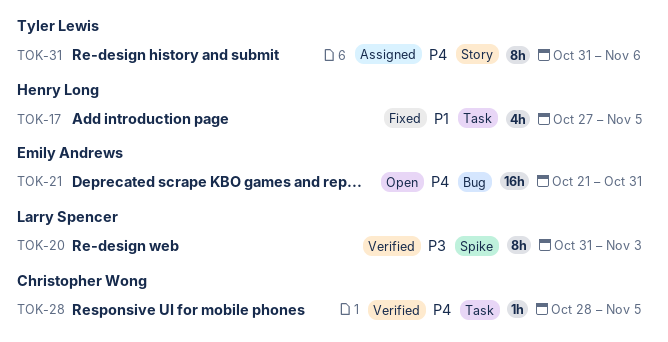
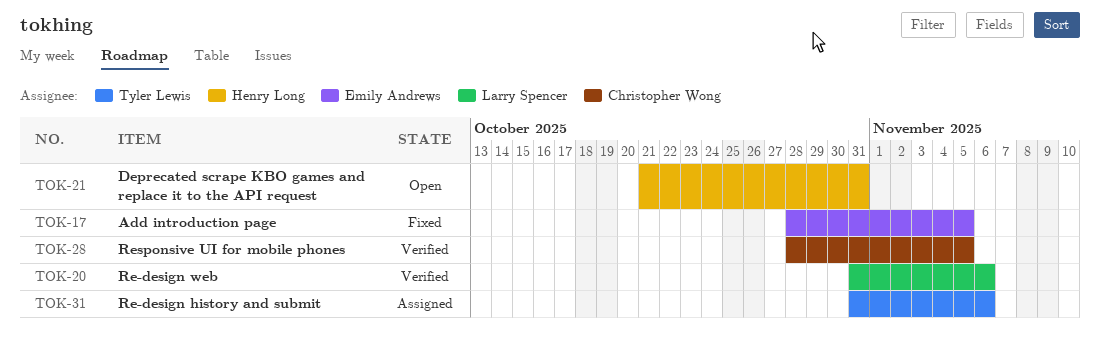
TOK-17, owner: Henry Long -> Emily Andrews
TOK-17, start: Oct 27 -> Oct 28
TOK-20, due: Nov 3 -> Nov 6
TOK-21, owner: Emily Andrews -> Henry Long

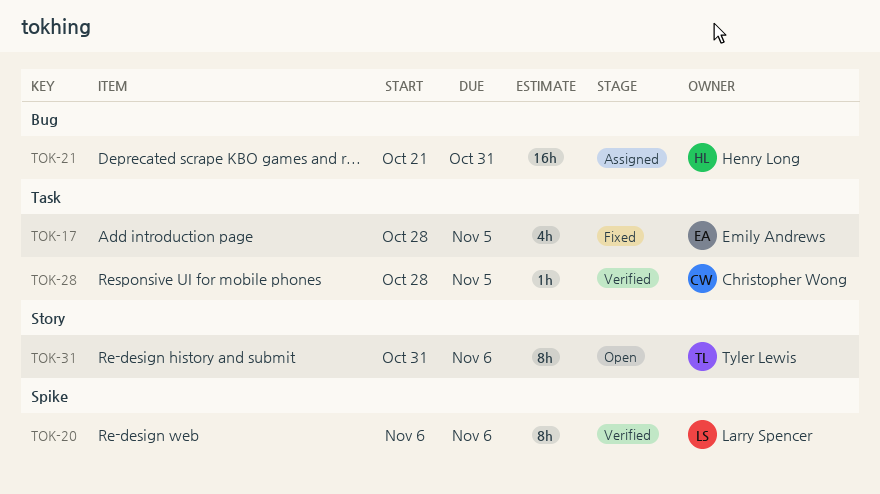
TOK-20, start: Oct 31 -> Nov 6
TOK-21, status: Open -> Assigned
TOK-31, status: Assigned -> Open

